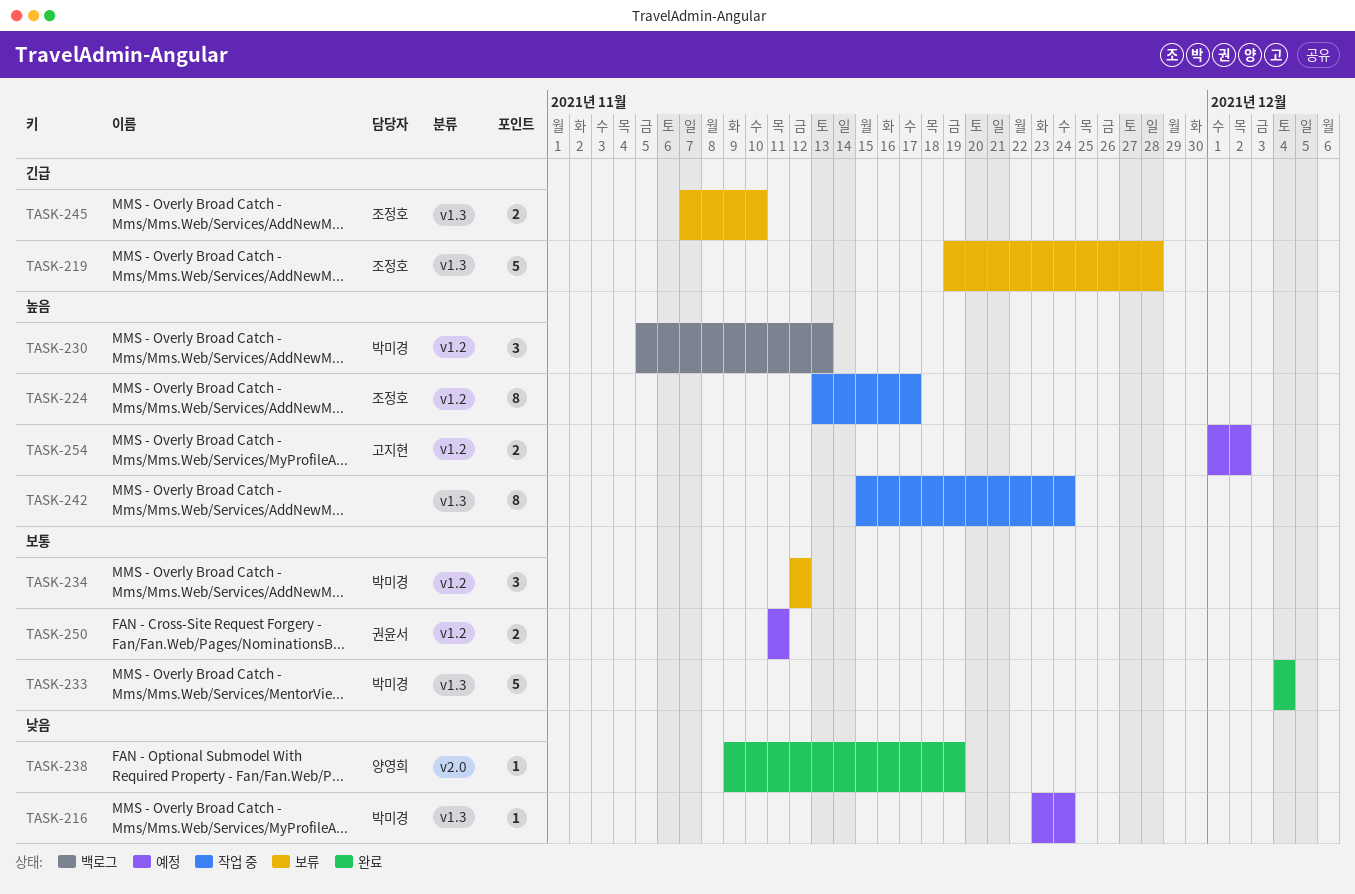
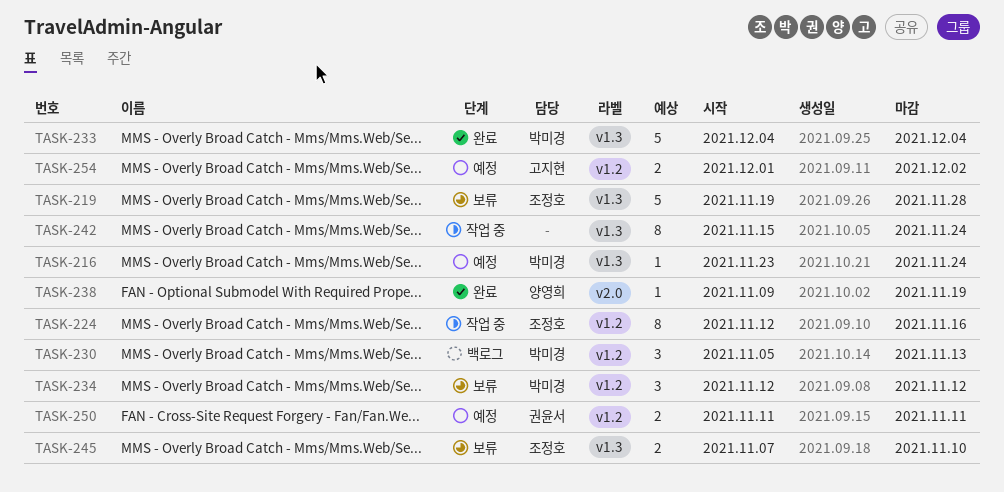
TASK-224, start: Nov 13 -> Nov 12
TASK-224, due: Nov 17 -> Nov 16

